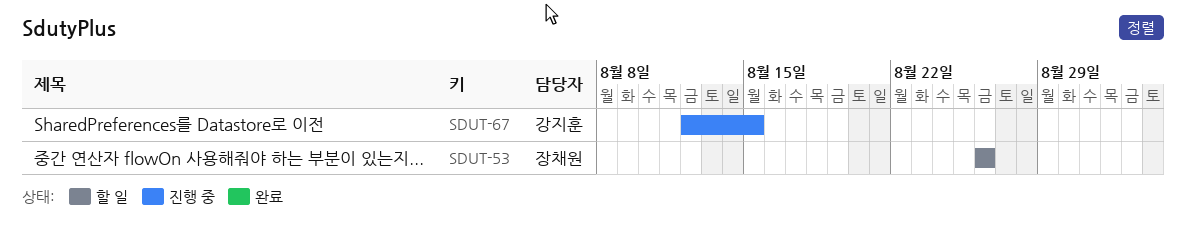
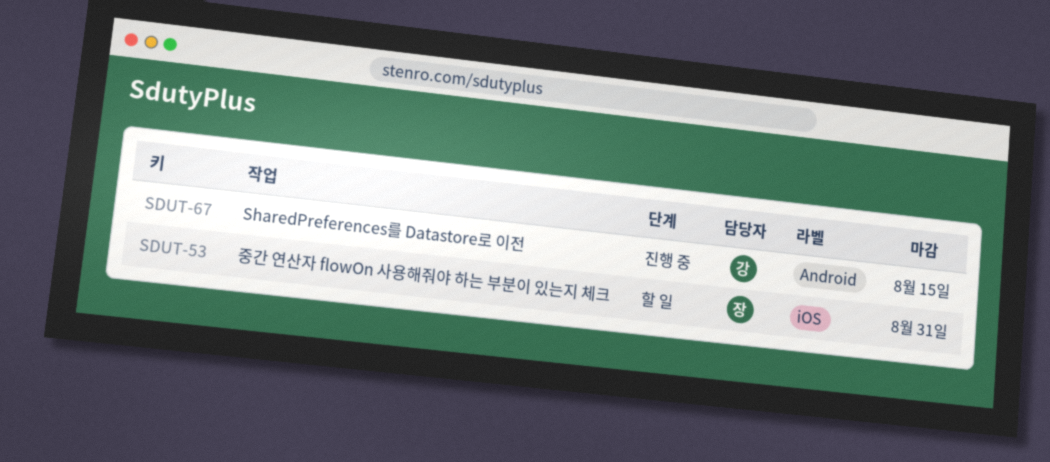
SDUT-53, due: Aug 26 -> Aug 31

